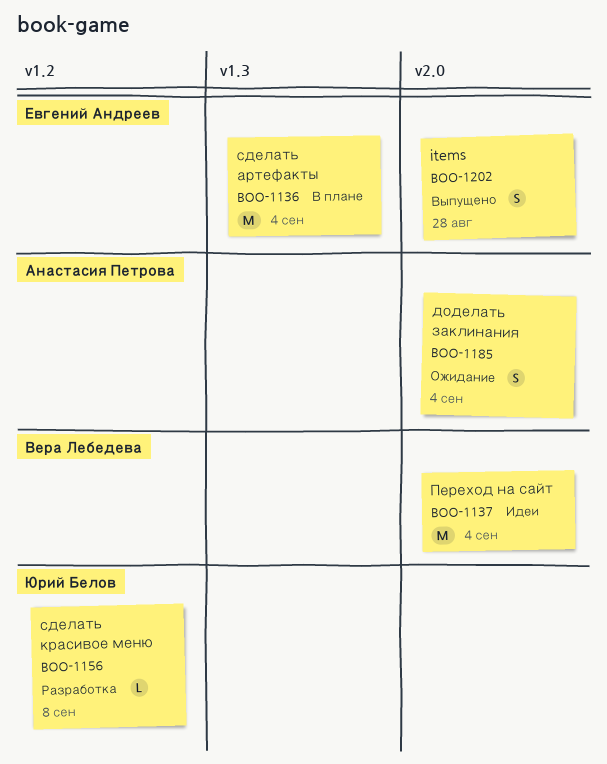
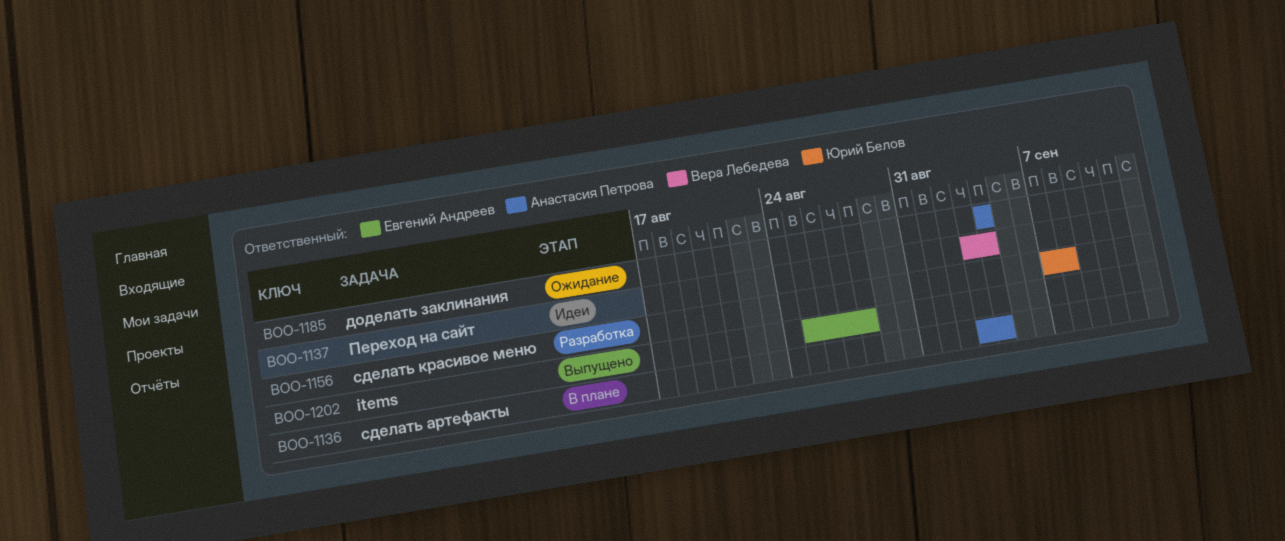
BOO-1136, owner: Евгений Андреев -> Анастасия Петрова

